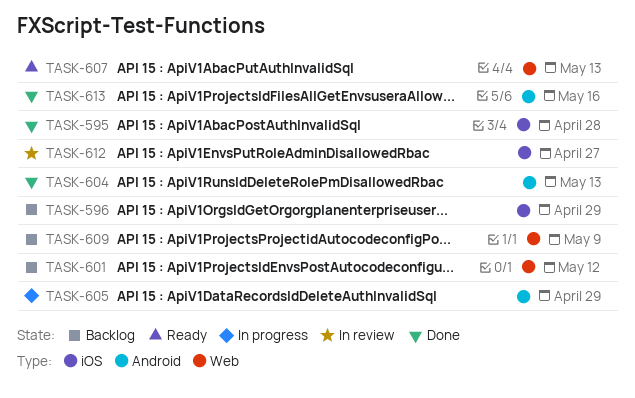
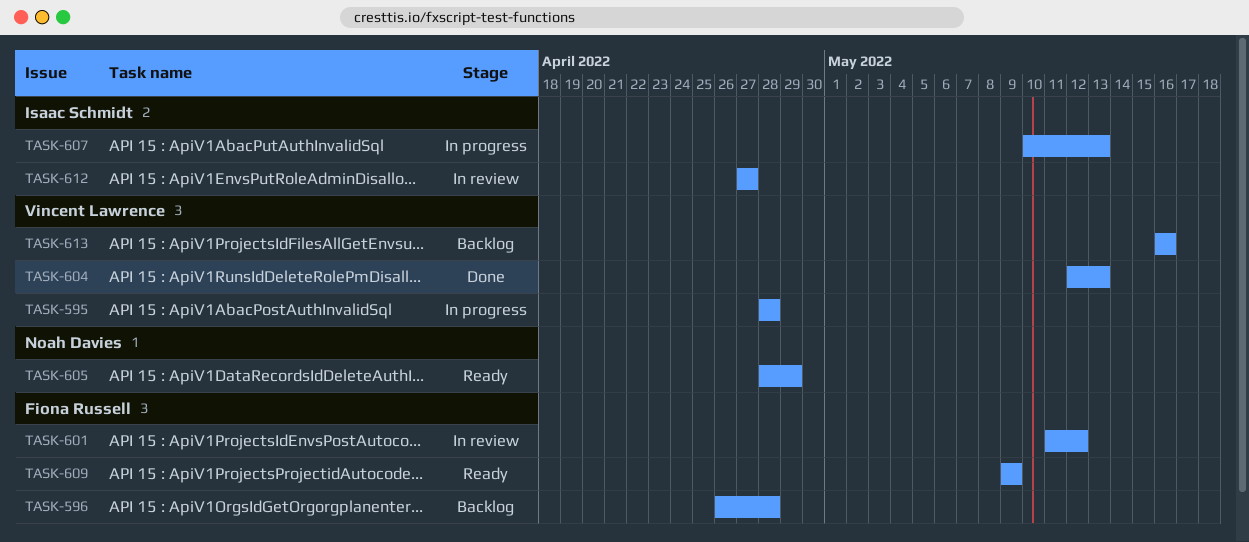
TASK-595, status: Done -> In progress
TASK-596, due: Apr 29 -> Apr 28
TASK-601, status: Backlog -> In review
TASK-605, status: In progress -> Ready
TASK-607, status: Ready -> In progress
TASK-609, status: Backlog -> Ready
TASK-613, status: Done -> Backlog

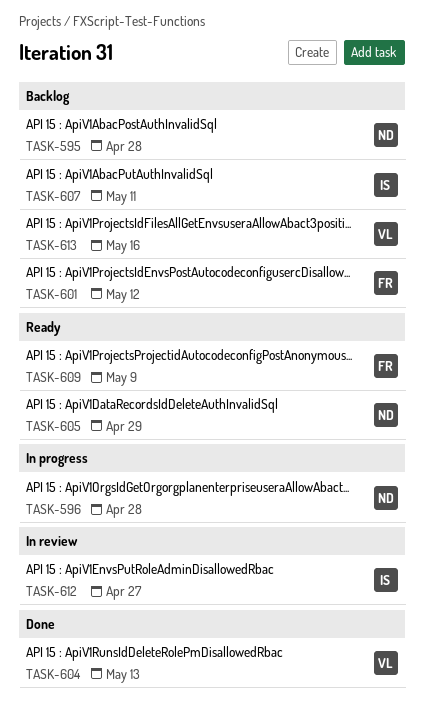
TASK-595, status: In progress -> Backlog
TASK-595, owner: Vincent Lawrence -> Noah Davies
TASK-596, status: Backlog -> In progress
TASK-596, owner: Fiona Russell -> Noah Davies
TASK-601, status: In review -> Backlog
TASK-607, status: In progress -> Backlog
TASK-607, due: May 13 -> May 11

